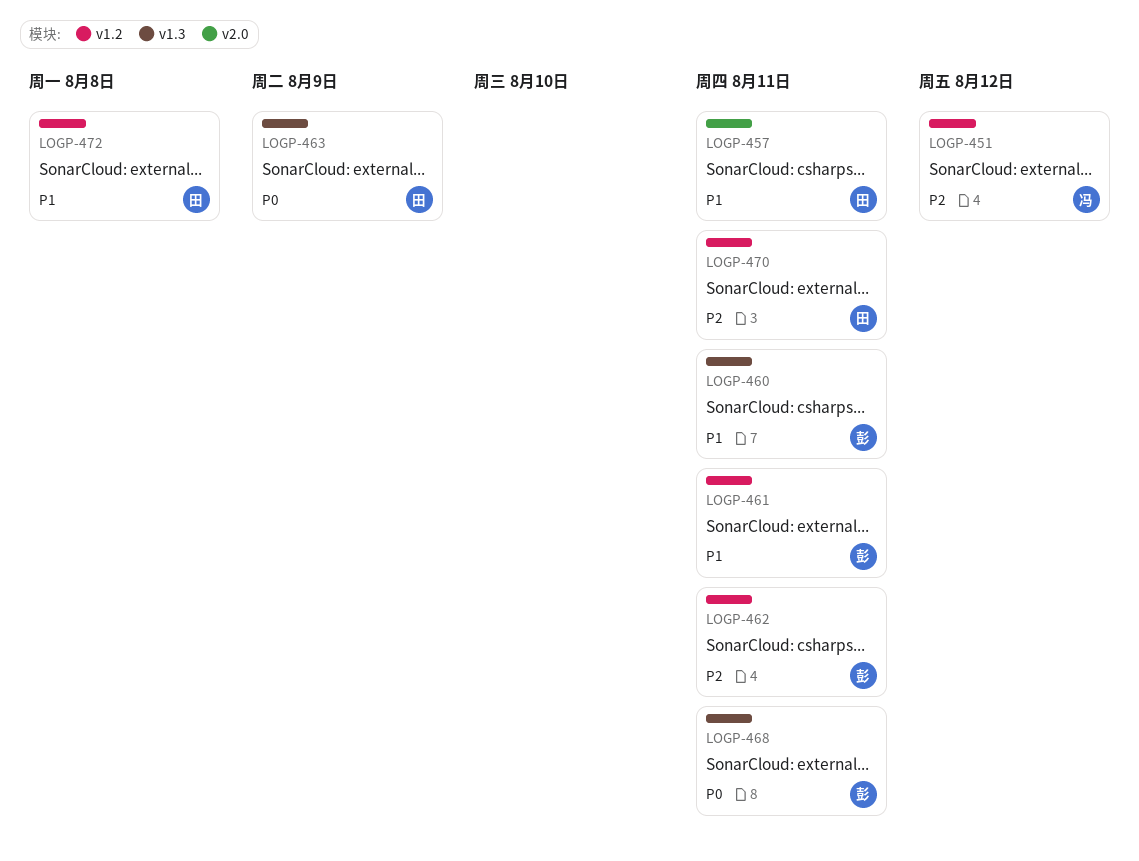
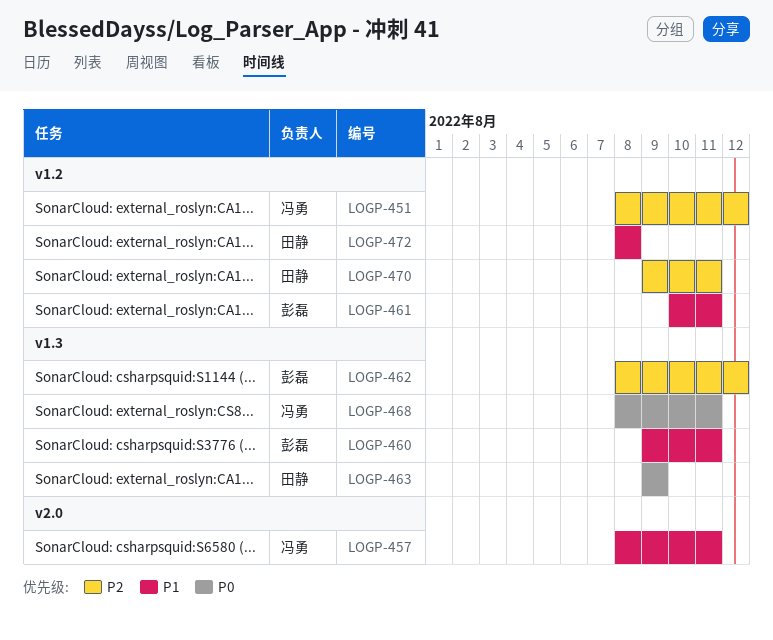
LOGP-457, owner: 田静 -> 冯勇
LOGP-462, label: v1.2 -> v1.3
LOGP-462, due: Aug 11 -> Aug 12
LOGP-468, owner: 彭磊 -> 冯勇

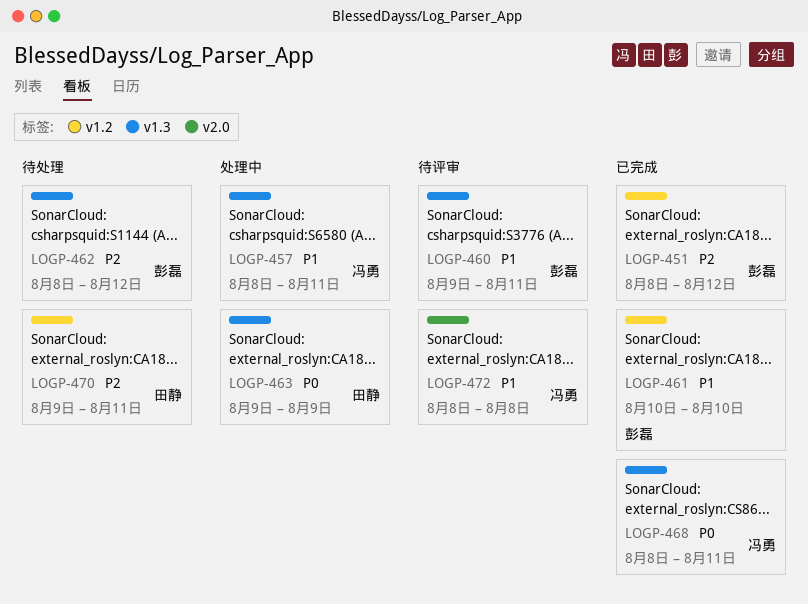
LOGP-451, owner: 冯勇 -> 彭磊
LOGP-457, label: v2.0 -> v1.3
LOGP-461, due: Aug 11 -> Aug 10
LOGP-472, owner: 田静 -> 冯勇
LOGP-472, label: v1.2 -> v2.0

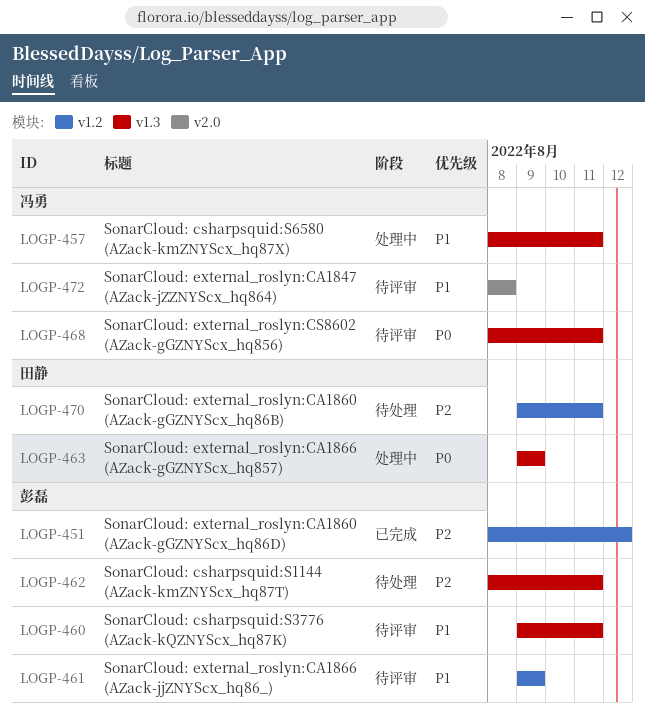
LOGP-461, status: 已完成 -> 待评审
LOGP-461, start: Aug 10 -> Aug 9
LOGP-461, due: Aug 10 -> Aug 9
LOGP-462, due: Aug 12 -> Aug 11
LOGP-468, status: 已完成 -> 待评审

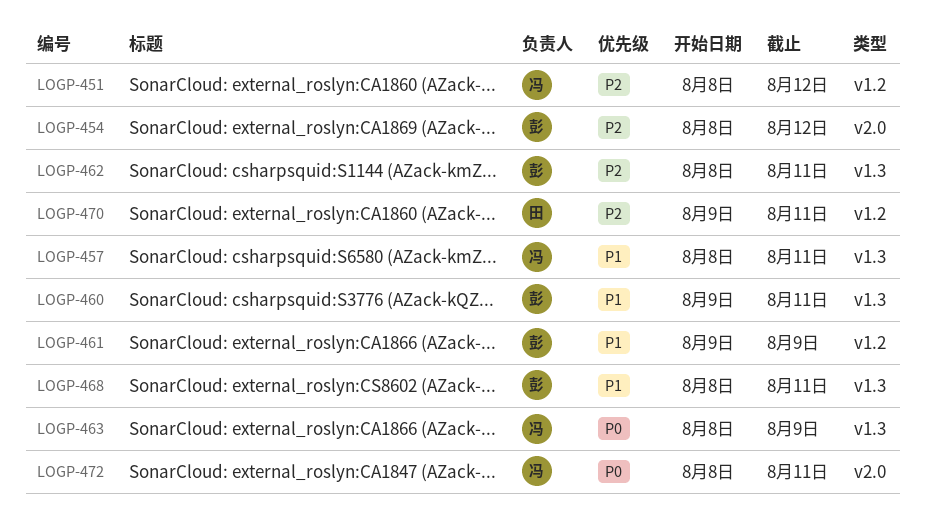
LOGP-451, owner: 彭磊 -> 冯勇
LOGP-454: none -> present
LOGP-463, owner: 田静 -> 冯勇
LOGP-463, start: Aug 9 -> Aug 8
LOGP-468, owner: 冯勇 -> 彭磊
LOGP-468, priority: P0 -> P1
LOGP-472, priority: P1 -> P0
LOGP-472, due: Aug 8 -> Aug 11

